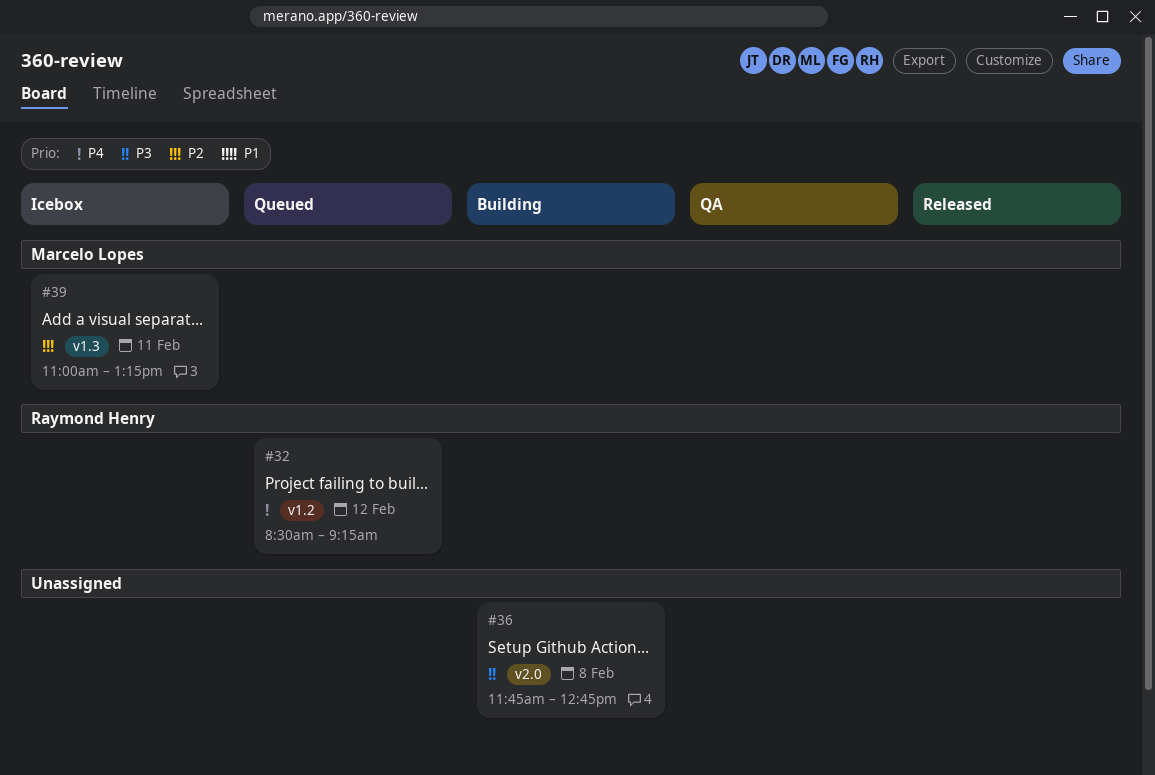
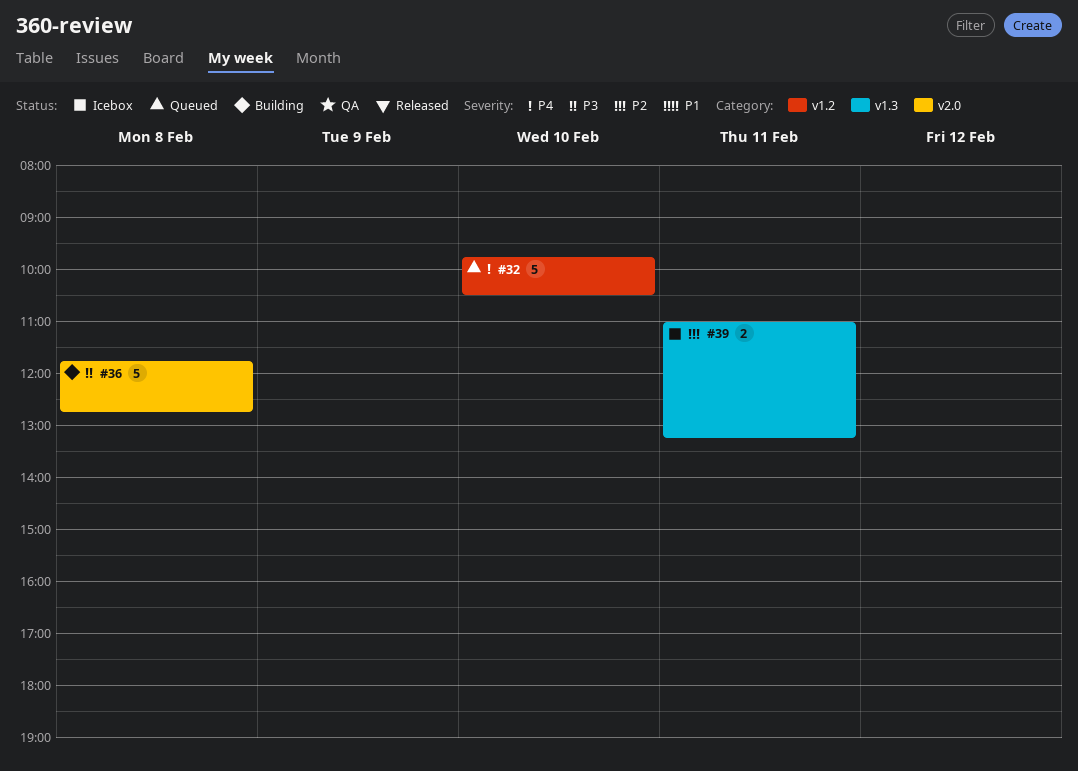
#32, day: Feb 12 -> Feb 10
#32, begins: 08:30 -> 09:45
#32, ends: 09:15 -> 10:30

